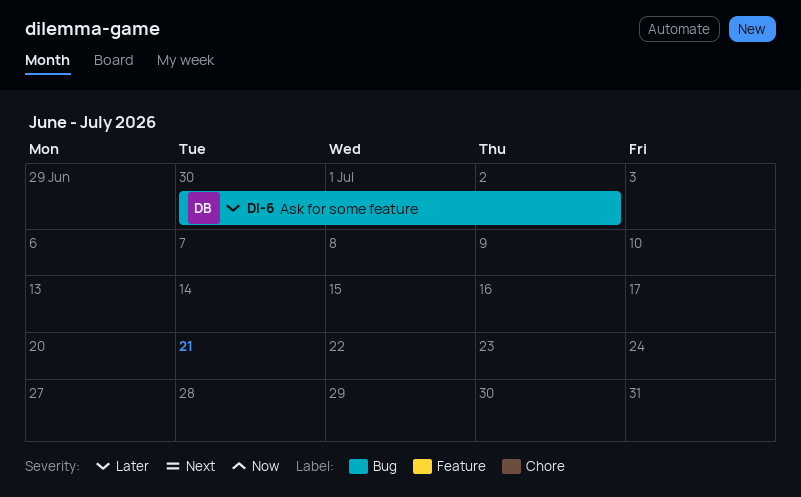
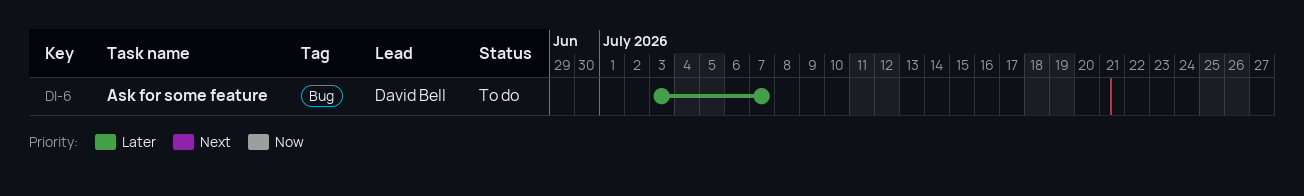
DI-6, start: Jun 30 -> Jul 3
DI-6, due: Jul 2 -> Jul 7

